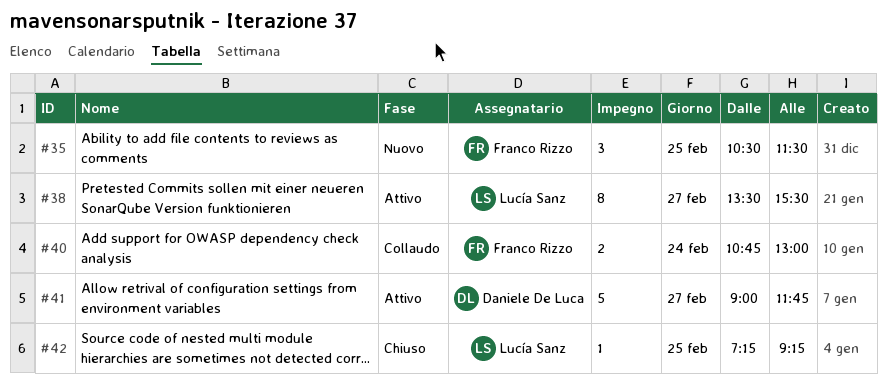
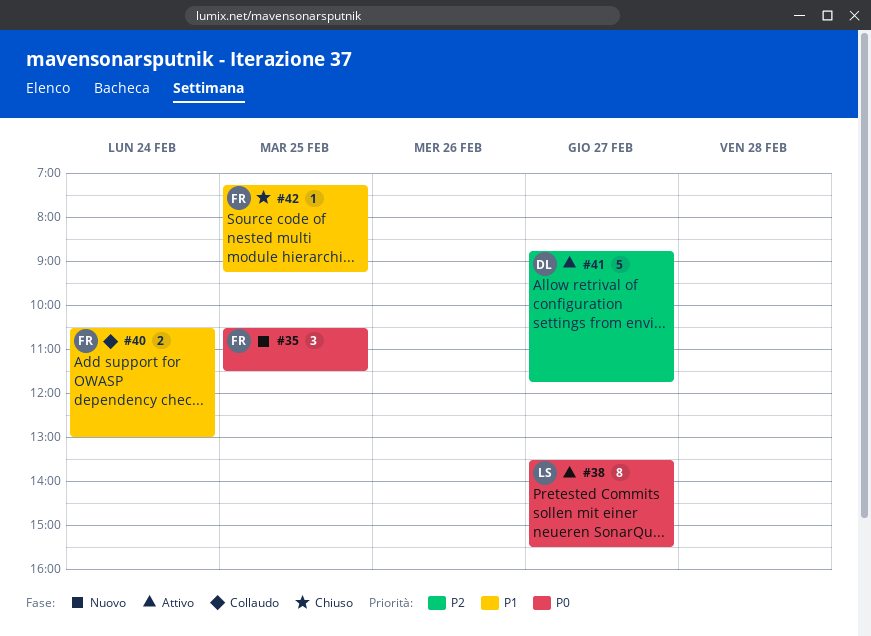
#40, begins: 10:45 -> 10:30
#41, begins: 09:00 -> 08:45
#42, owner: Lucía Sanz -> Franco Rizzo

